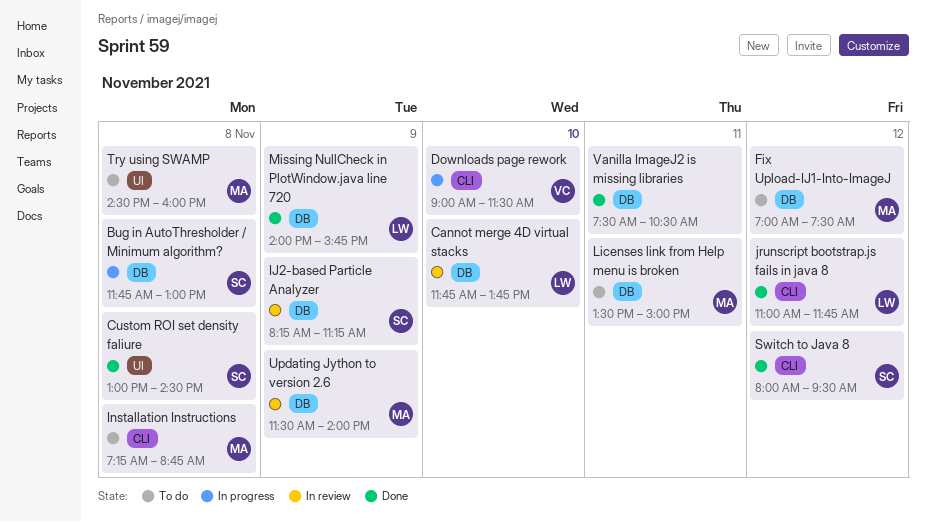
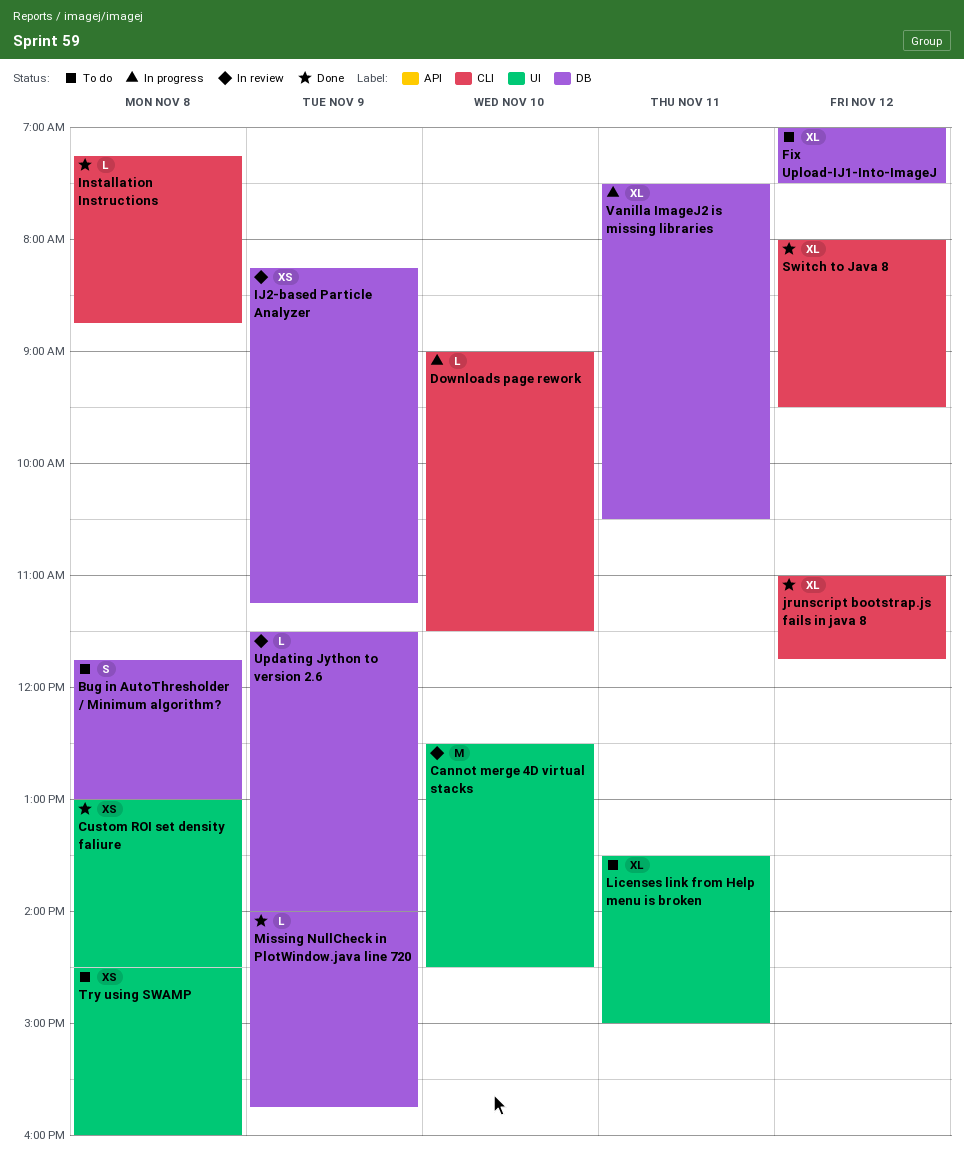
Bug in AutoThresholder / Minimum algorithm?, status: In progress -> To do
Cannot merge 4D virtual stacks, label: DB -> UI
Cannot merge 4D virtual stacks, begins: 11:45 -> 12:30
Cannot merge 4D virtual stacks, ends: 13:45 -> 14:30
Installation Instructions, status: To do -> Done
Licenses link from Help menu is broken, label: DB -> UI
Vanilla ImageJ2 is missing libraries, status: Done -> In progress

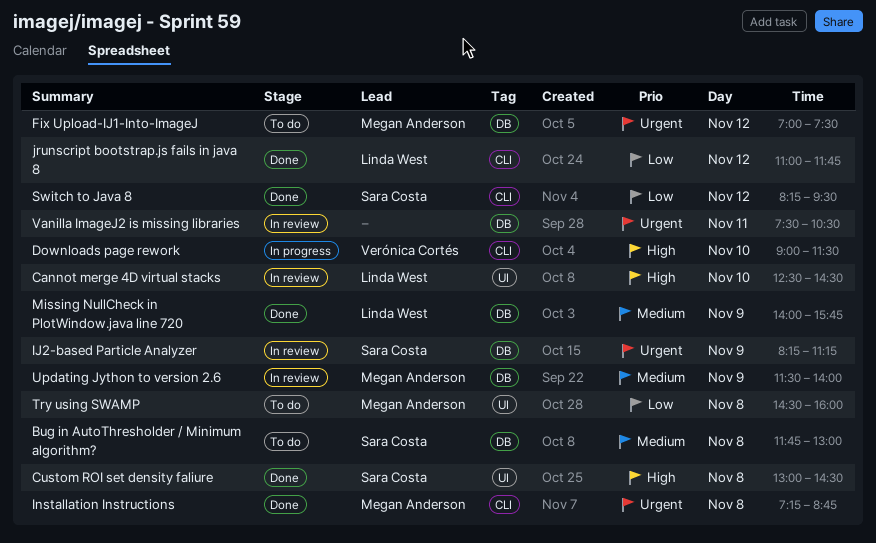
Licenses link from Help menu is broken: present -> none
Switch to Java 8, begins: 08:00 -> 08:15
Vanilla ImageJ2 is missing libraries, status: In progress -> In review

